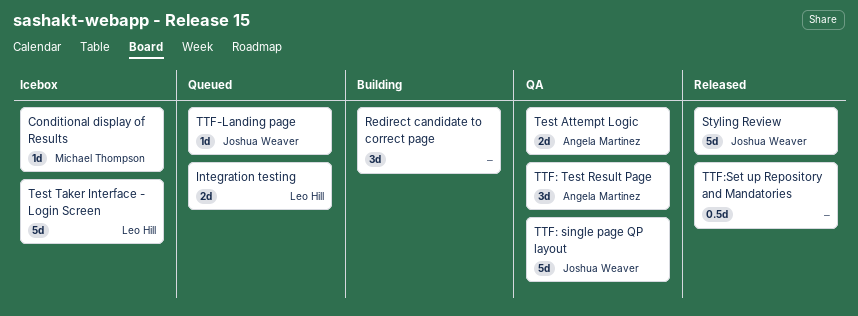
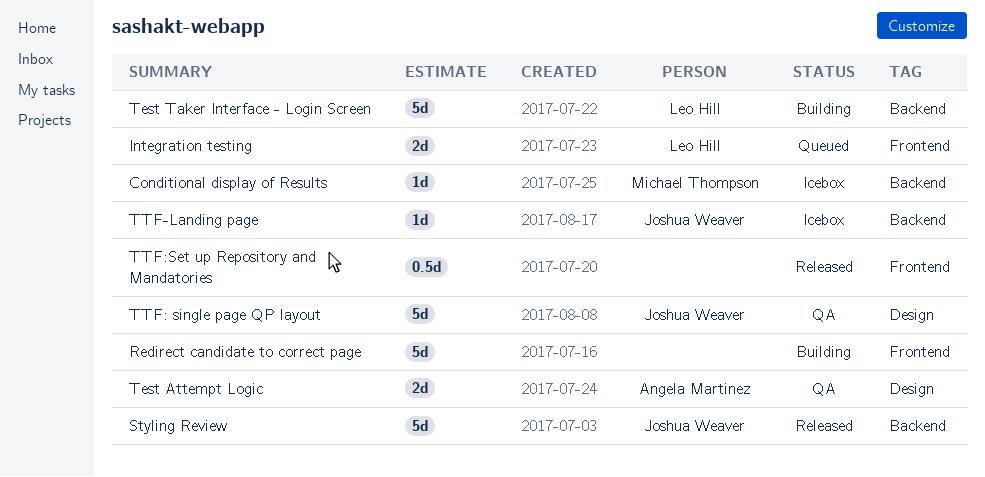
Redirect candidate to correct page, estimate: 3d -> 5d
Test Taker Interface - Login Screen, status: Icebox -> Building
TTF-Landing page, status: Queued -> Icebox
TTF: Test Result Page: present -> none

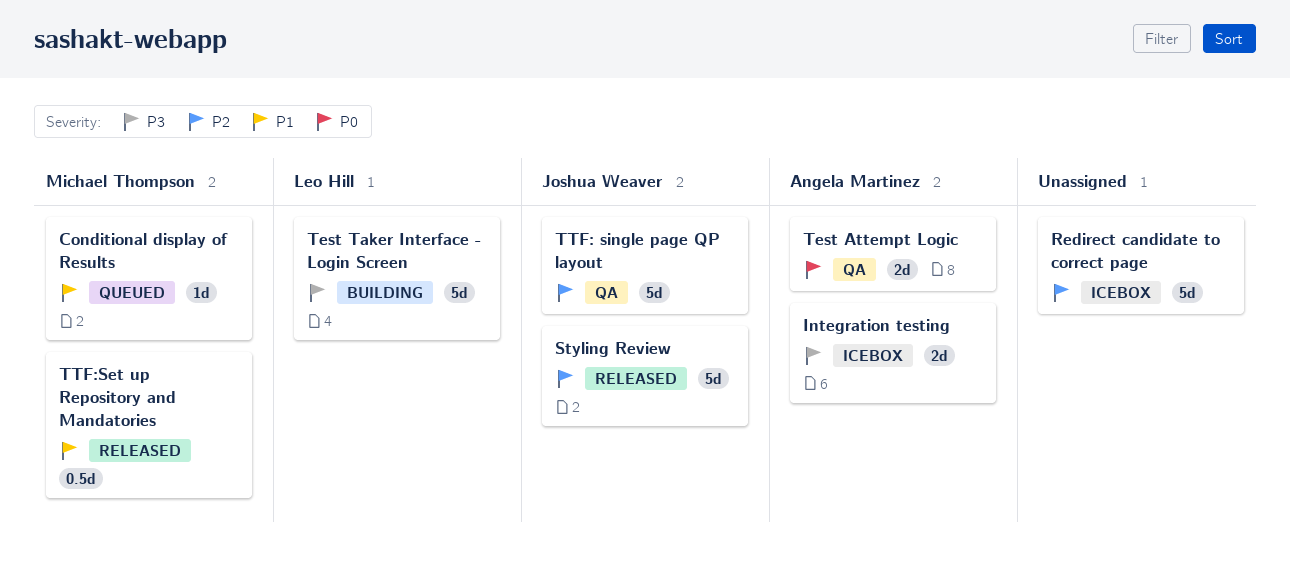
Conditional display of Results, status: Icebox -> Queued
Integration testing, status: Queued -> Icebox
Integration testing, owner: Leo Hill -> Angela Martinez
Redirect candidate to correct page, status: Building -> Icebox
TTF-Landing page: present -> none
TTF:Set up Repository and Mandatories, owner: none -> Michael Thompson

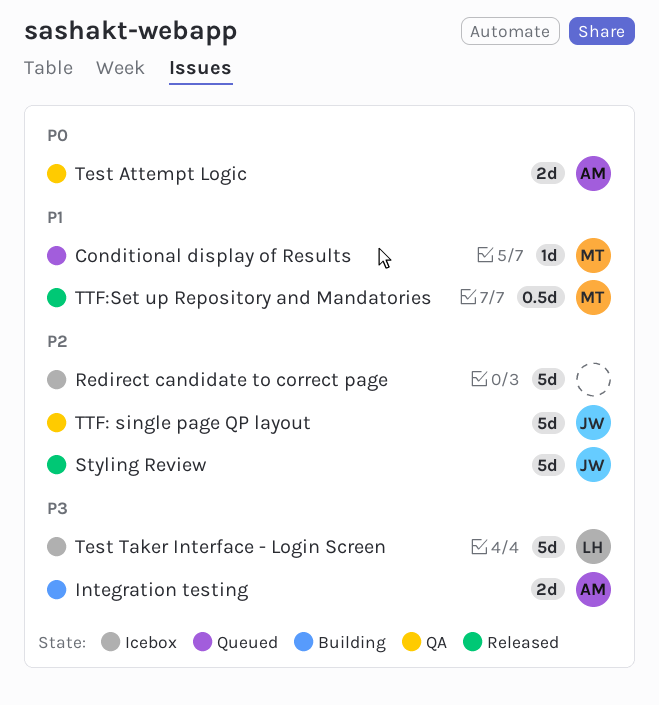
Integration testing, status: Icebox -> Building
Test Taker Interface - Login Screen, status: Building -> Icebox

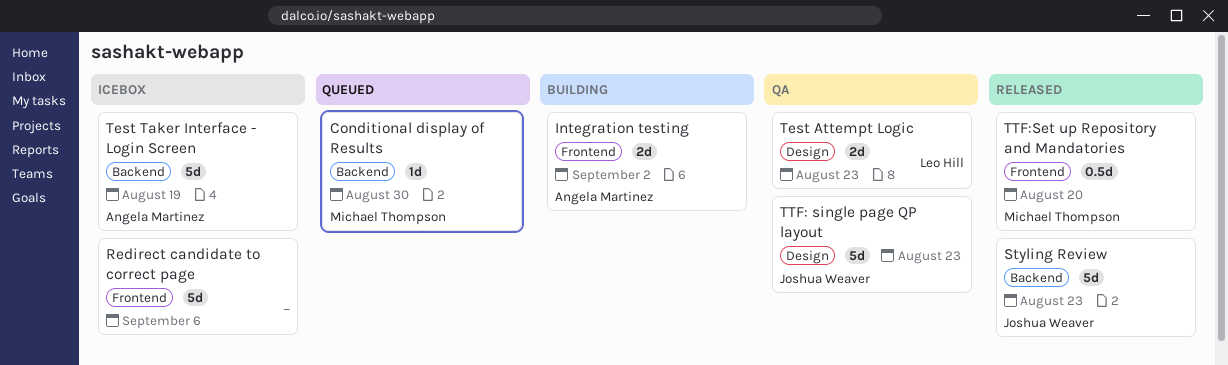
Test Attempt Logic, owner: Angela Martinez -> Leo Hill
Test Taker Interface - Login Screen, owner: Leo Hill -> Angela Martinez

